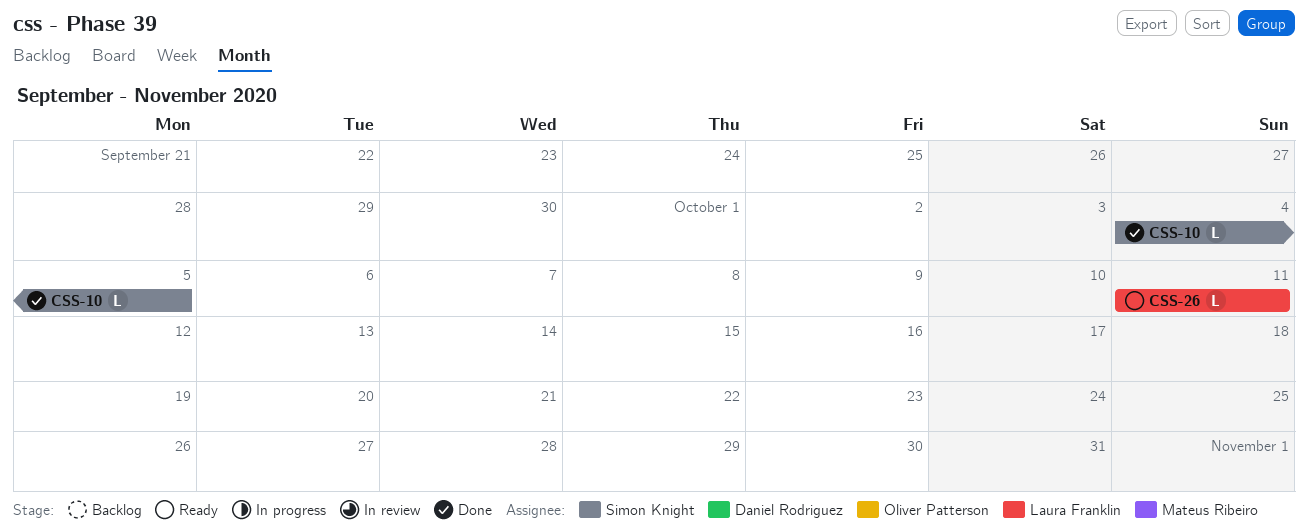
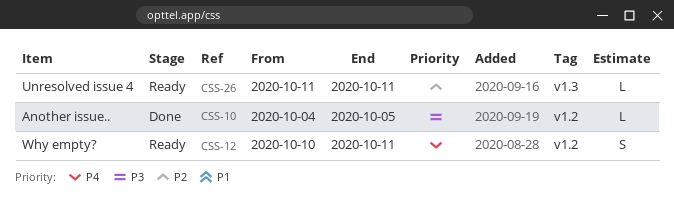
CSS-12: none -> present

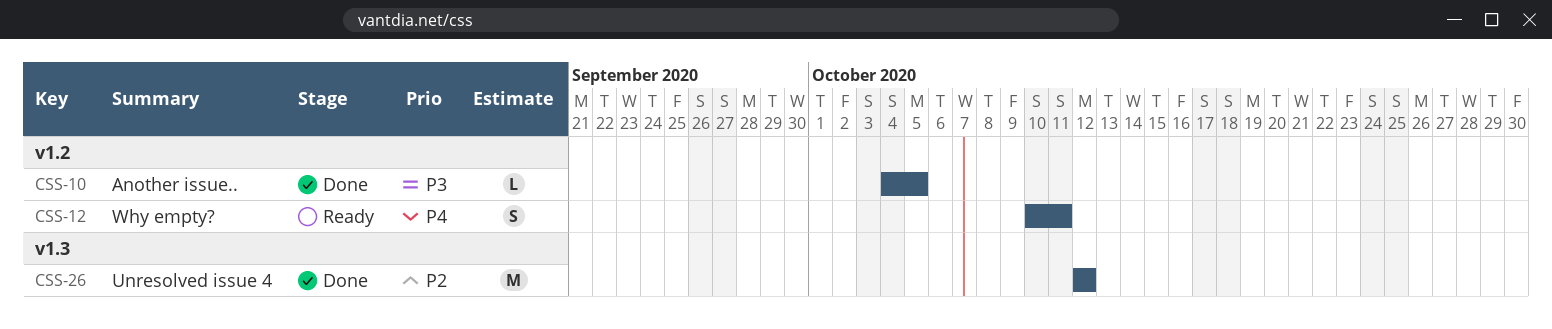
CSS-26, status: Ready -> Done
CSS-26, estimate: L -> M
CSS-26, start: Oct 11 -> Oct 12
CSS-26, due: Oct 11 -> Oct 12

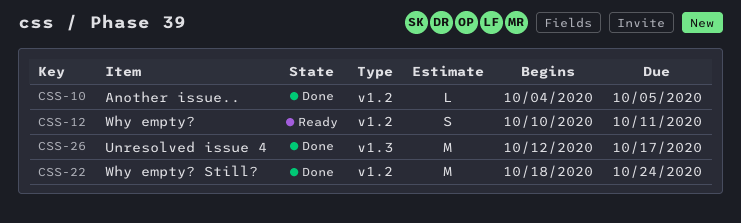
CSS-22: none -> present
CSS-26, due: Oct 12 -> Oct 17

